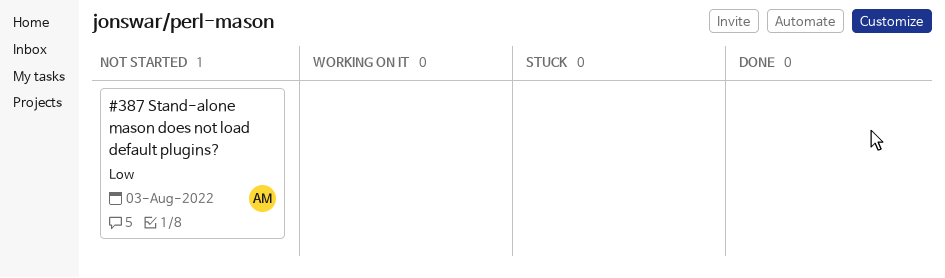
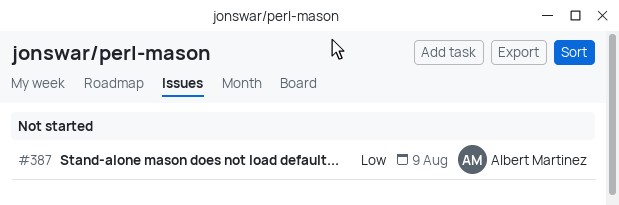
#387, due: Aug 3 -> Aug 9

